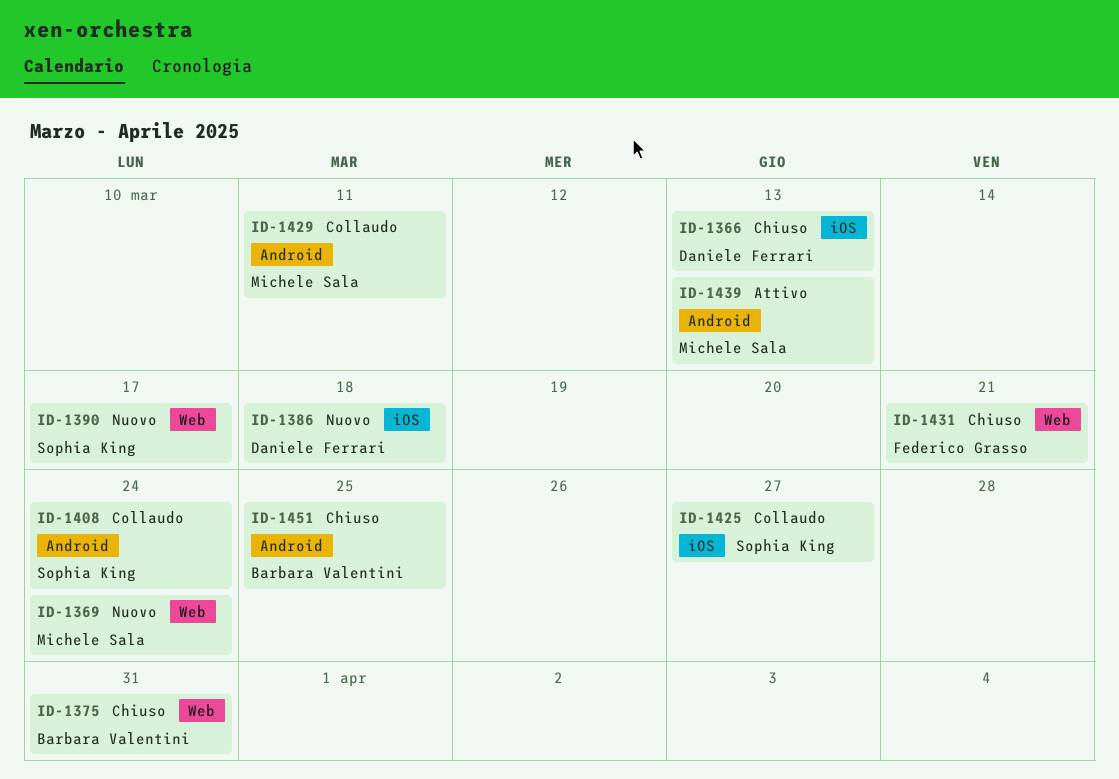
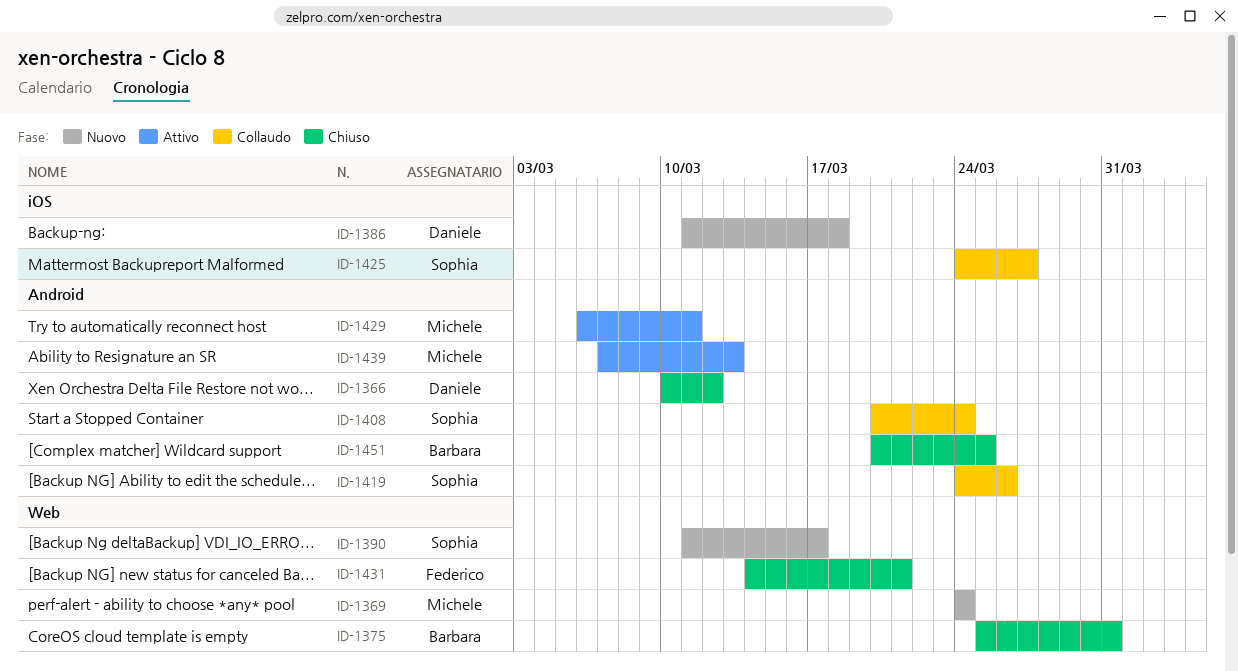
ID-1366, label: iOS -> Android
ID-1366, due: Mar 13 -> Mar 12
ID-1419: none -> present
ID-1429, status: Collaudo -> Attivo

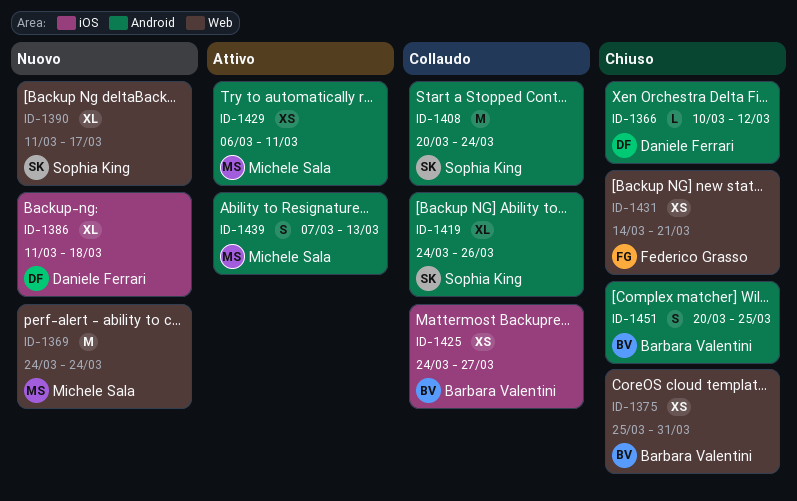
ID-1425, owner: Sophia King -> Barbara Valentini

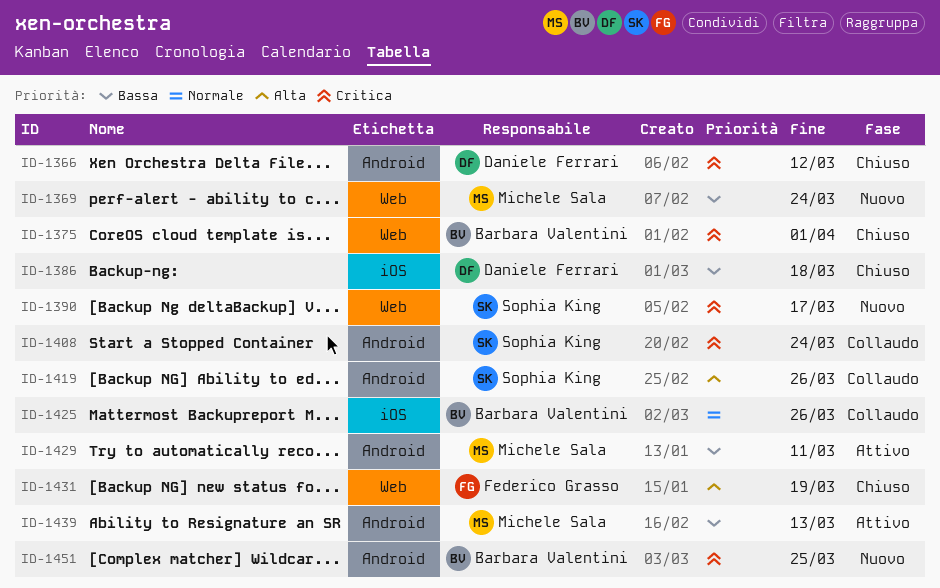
ID-1375, due: Mar 31 -> Apr 1
ID-1386, status: Nuovo -> Chiuso
ID-1425, due: Mar 27 -> Mar 26
ID-1431, due: Mar 21 -> Mar 19
ID-1451, status: Chiuso -> Nuovo

